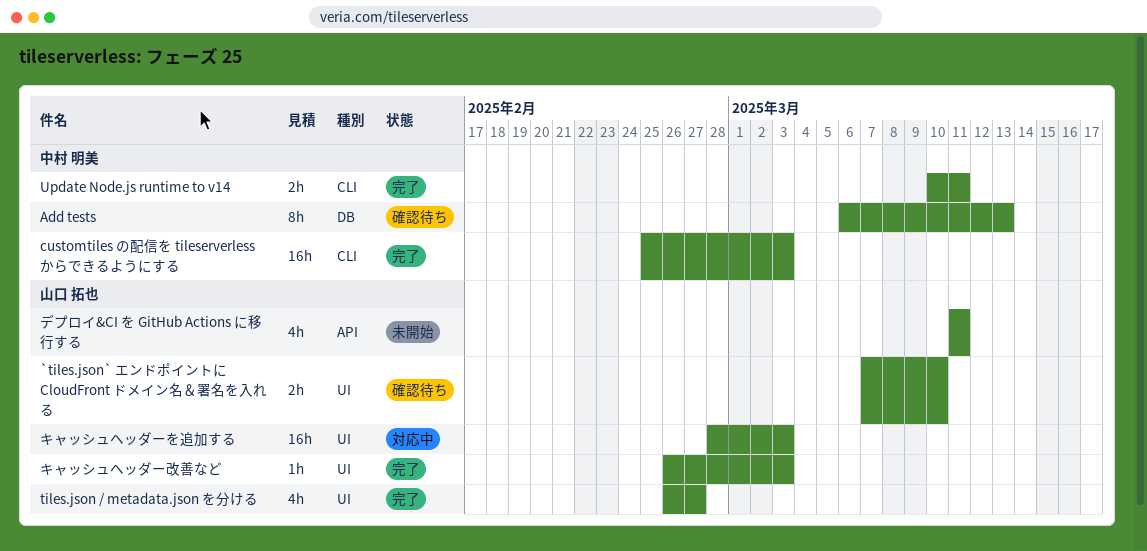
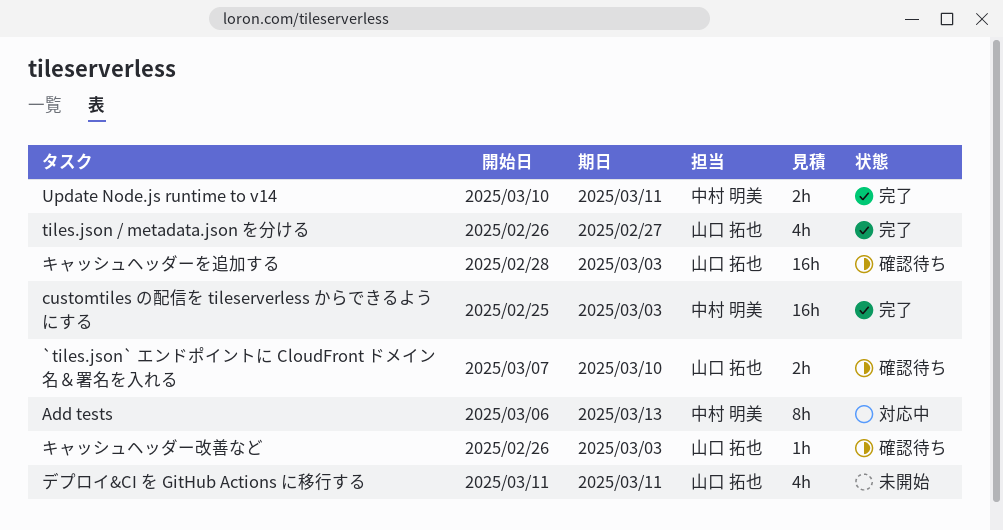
Add tests, status: 確認待ち -> 対応中
キャッシュヘッダーを追加する, status: 対応中 -> 確認待ち
キャッシュヘッダー改善など, status: 完了 -> 確認待ち

